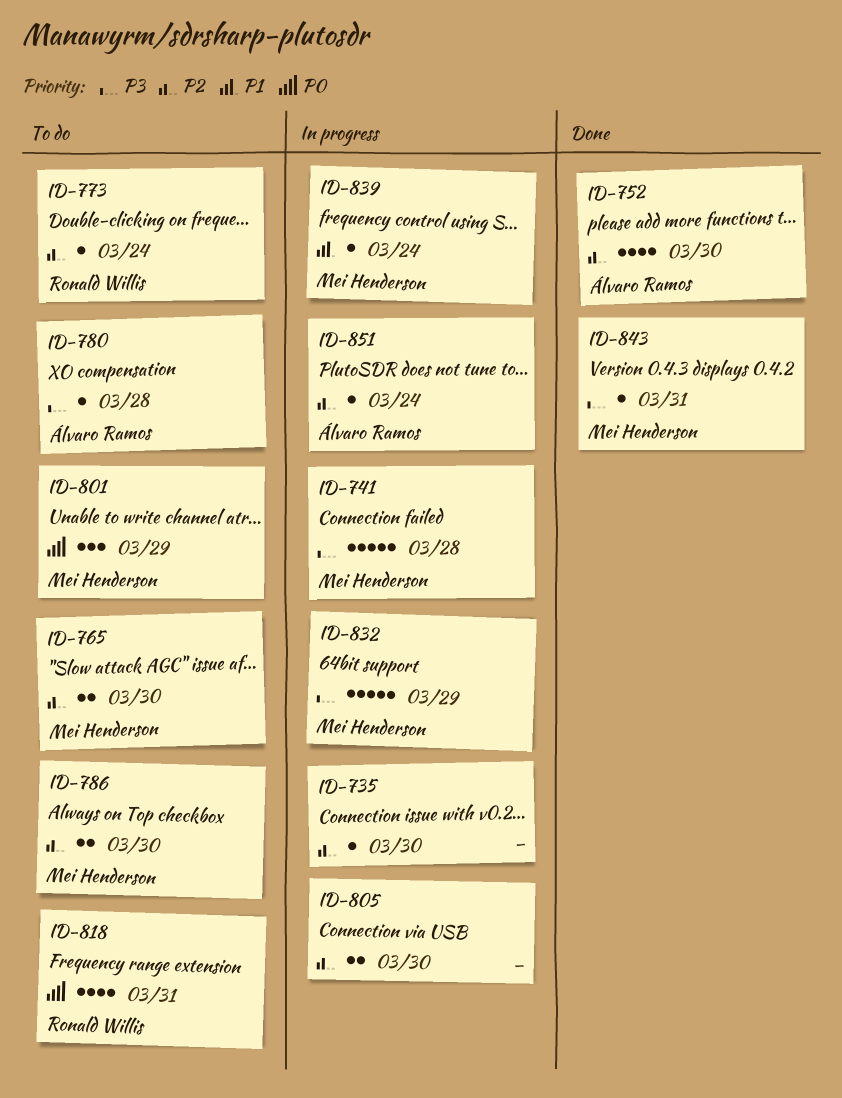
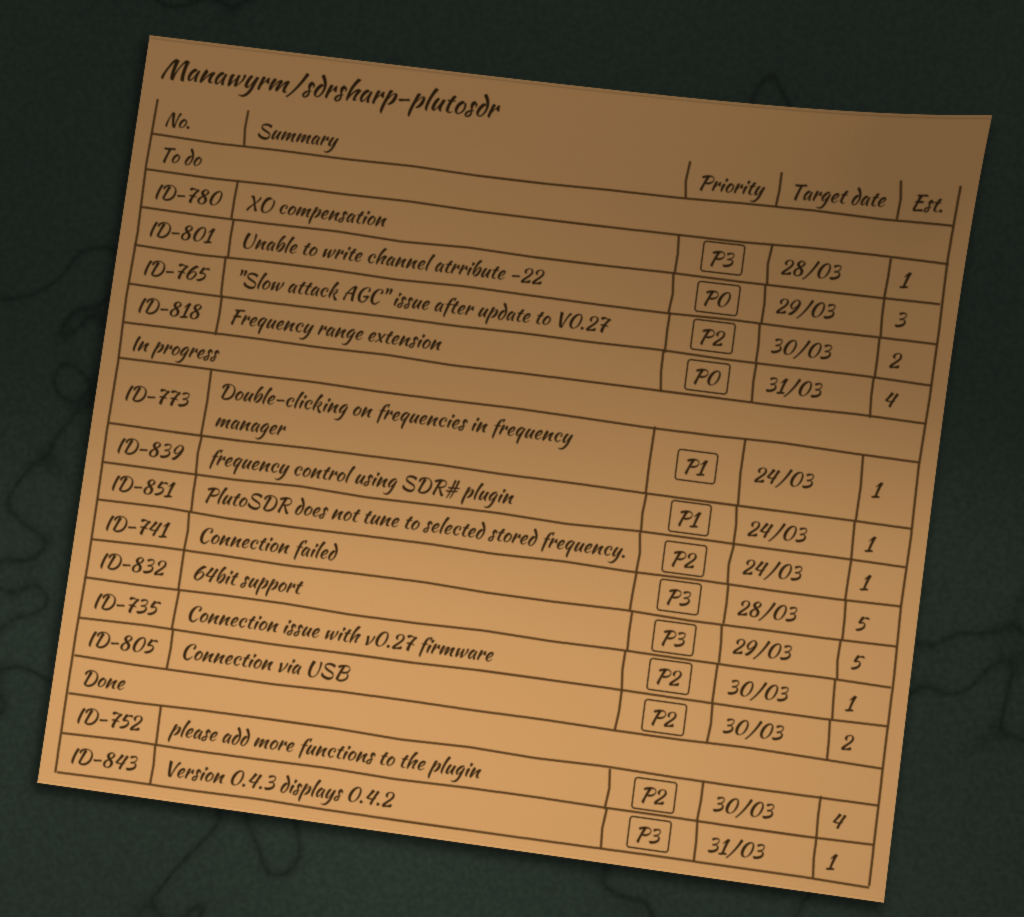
ID-773, status: To do -> In progress
ID-773, priority: P2 -> P1
ID-786: present -> none

